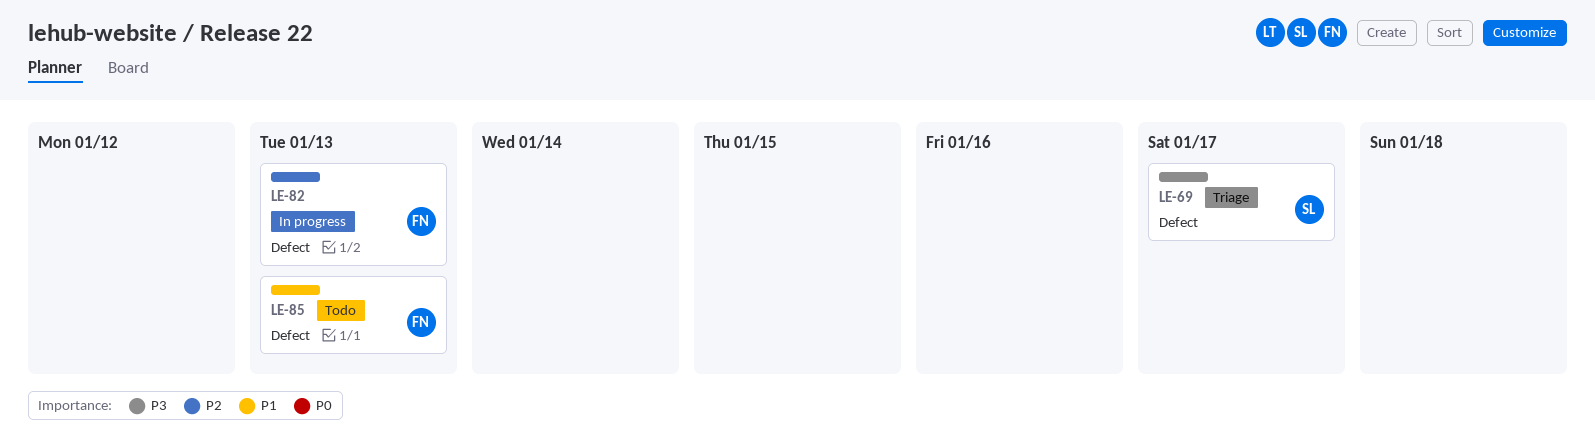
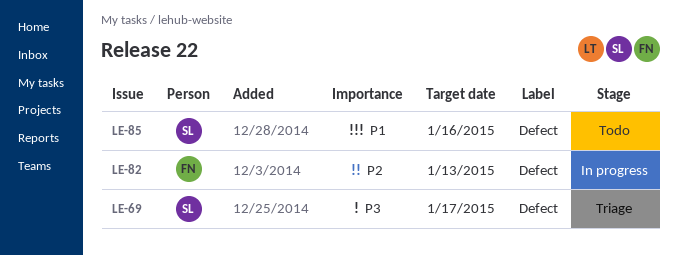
LE-85, owner: FN -> SL
LE-85, due: Jan 13 -> Jan 16

